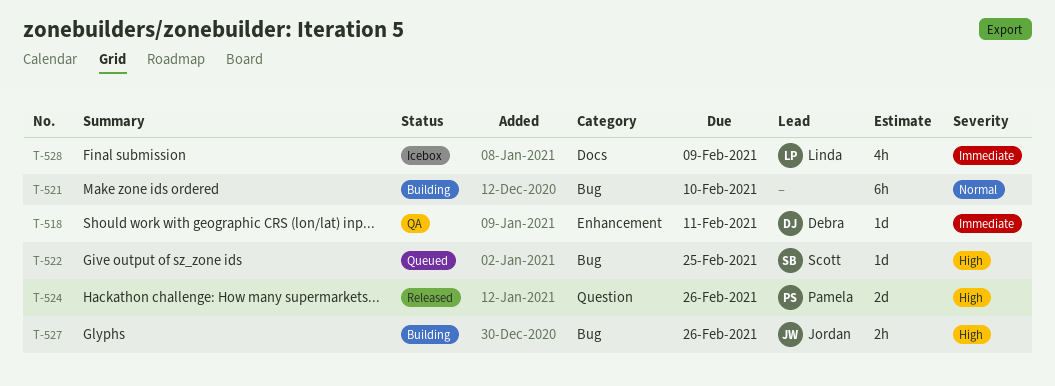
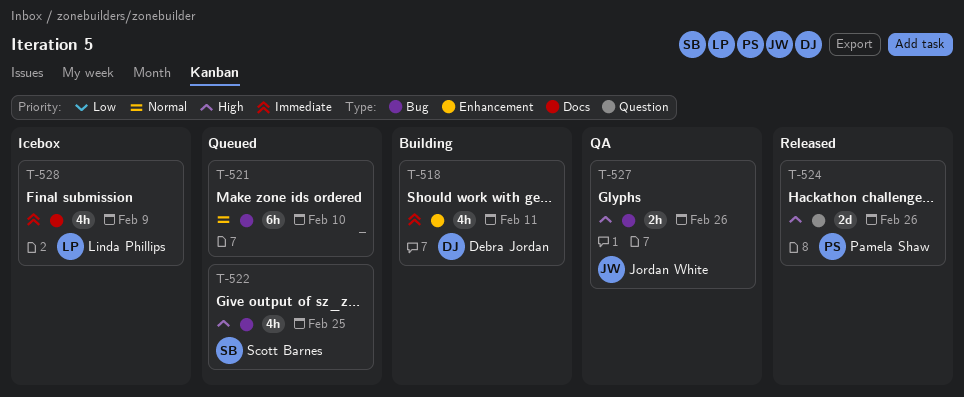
T-518, status: QA -> Building
T-518, estimate: 1d -> 4h
T-521, status: Building -> Queued
T-522, estimate: 1d -> 4h
T-527, status: Building -> QA

